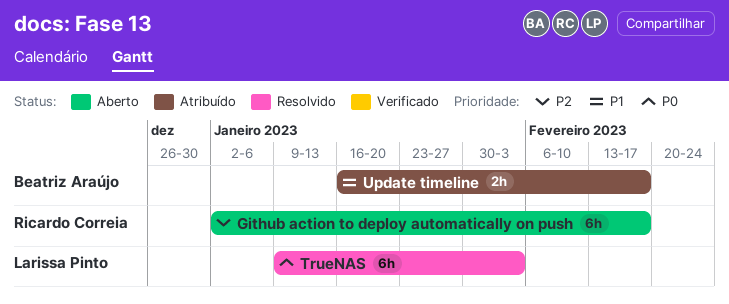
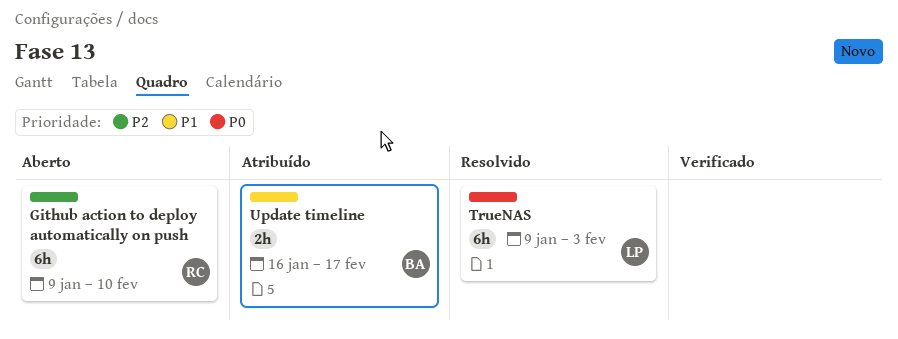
Github action to deploy automatically on push, start: Jan 2 -> Jan 9
Github action to deploy automatically on push, due: Feb 17 -> Feb 10

